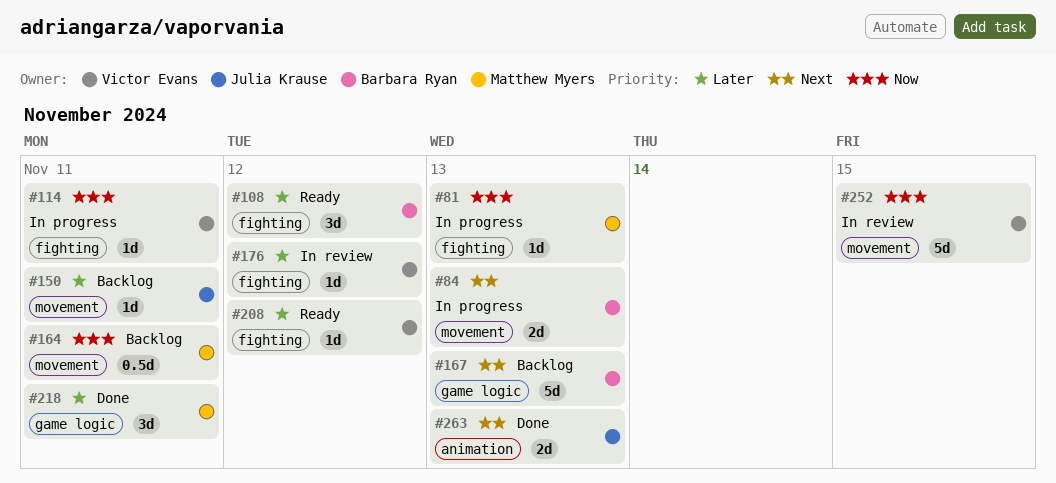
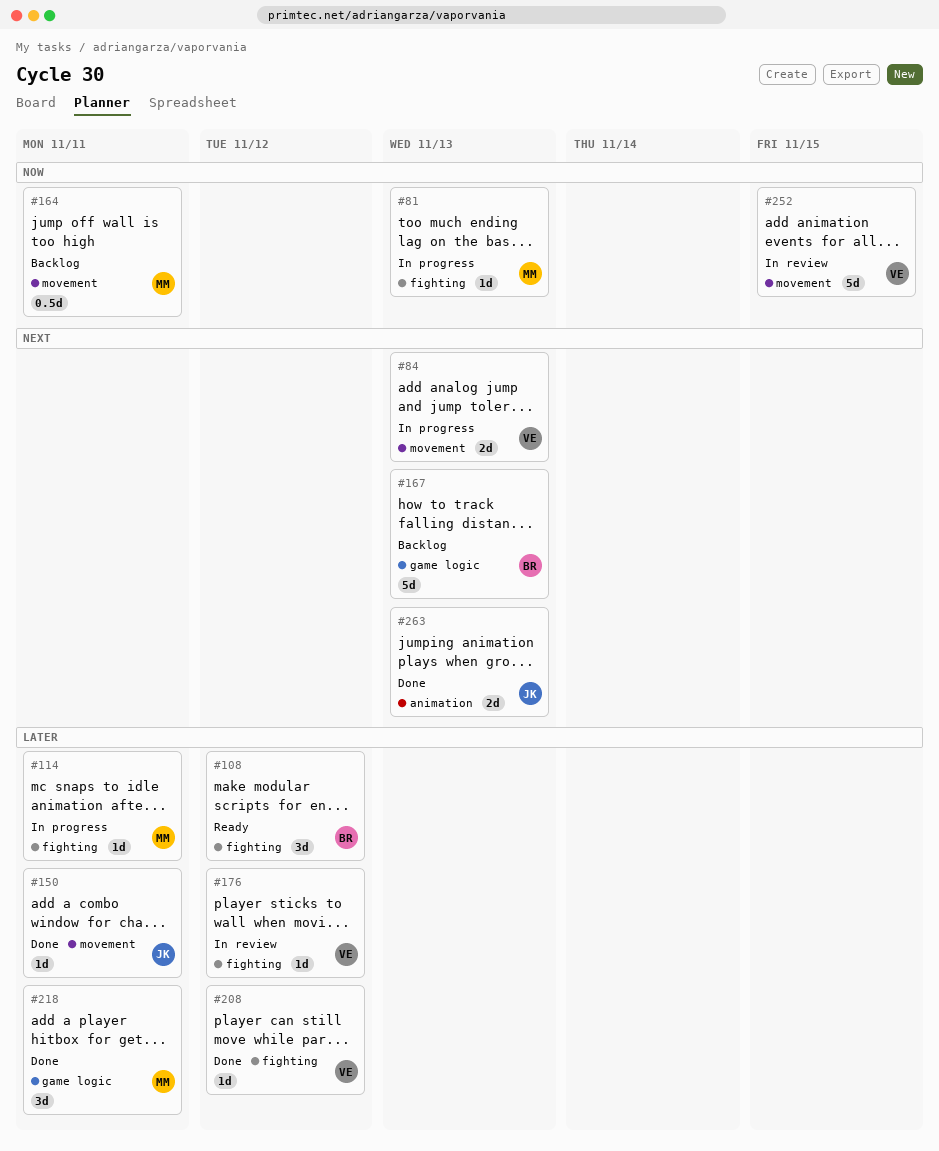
#84, owner: Barbara Ryan -> Victor Evans
#114, owner: Victor Evans -> Matthew Myers
#114, priority: Now -> Later
#150, status: Backlog -> Done
#208, status: Ready -> Done

